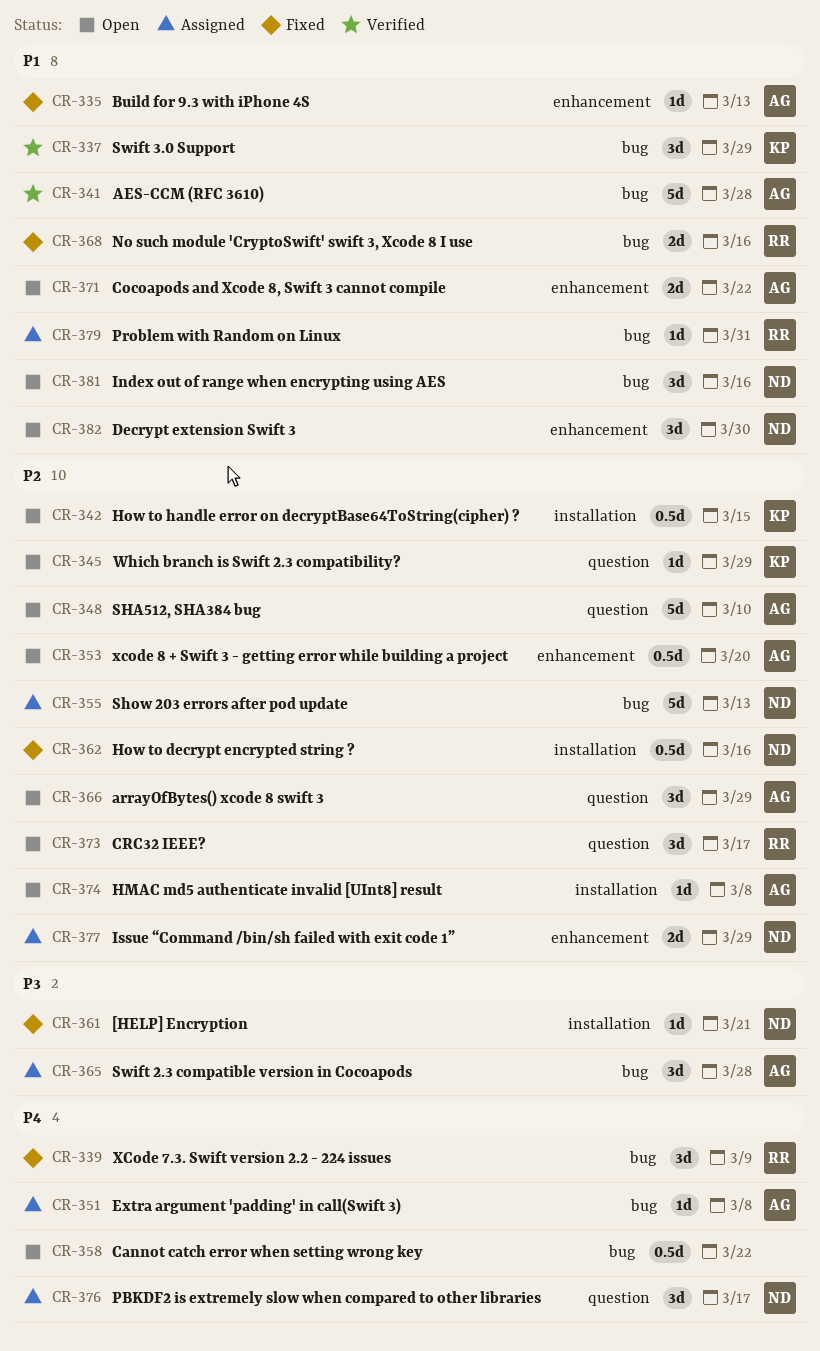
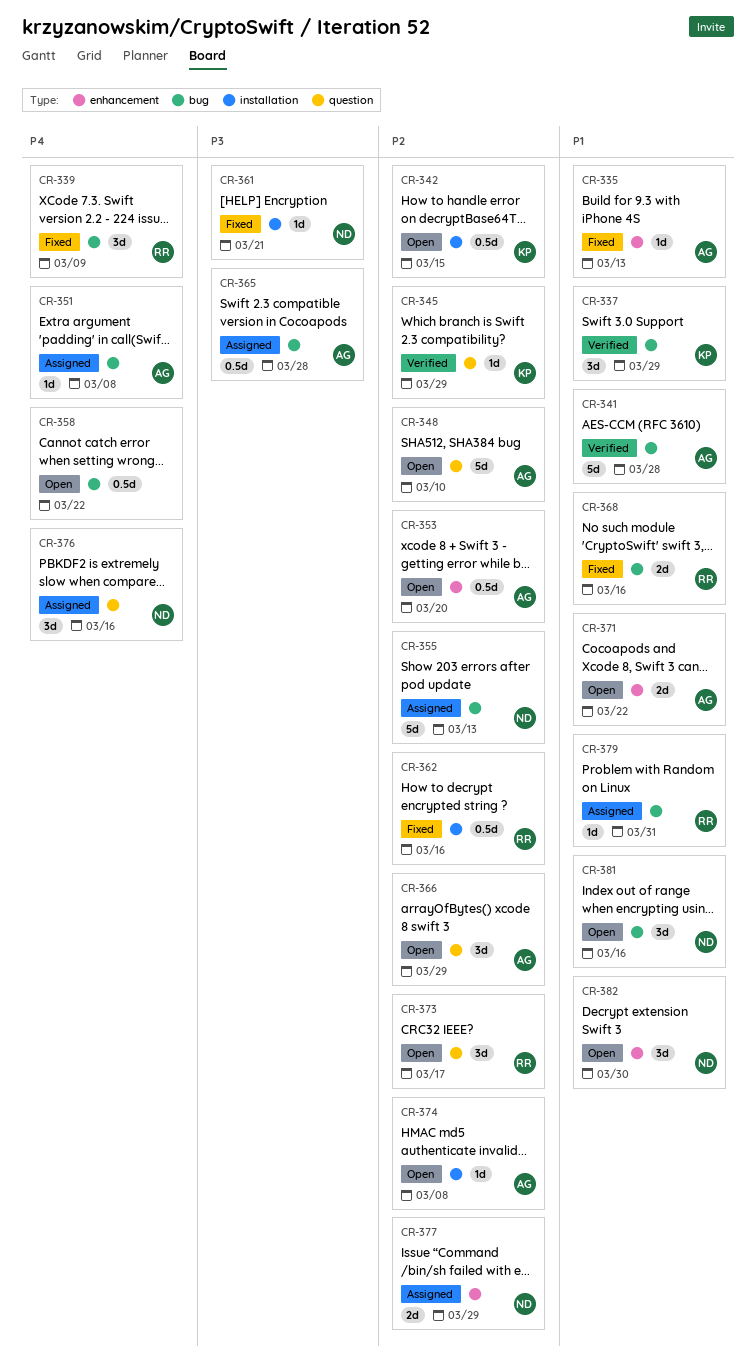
CR-345, status: Open -> Verified
CR-362, owner: ND -> RR
CR-365, estimate: 3d -> 0.5d
CR-376, due: Mar 17 -> Mar 16

